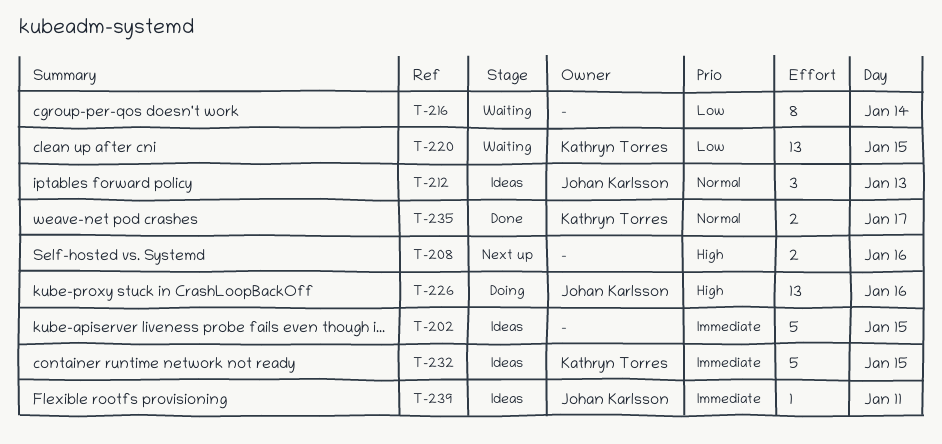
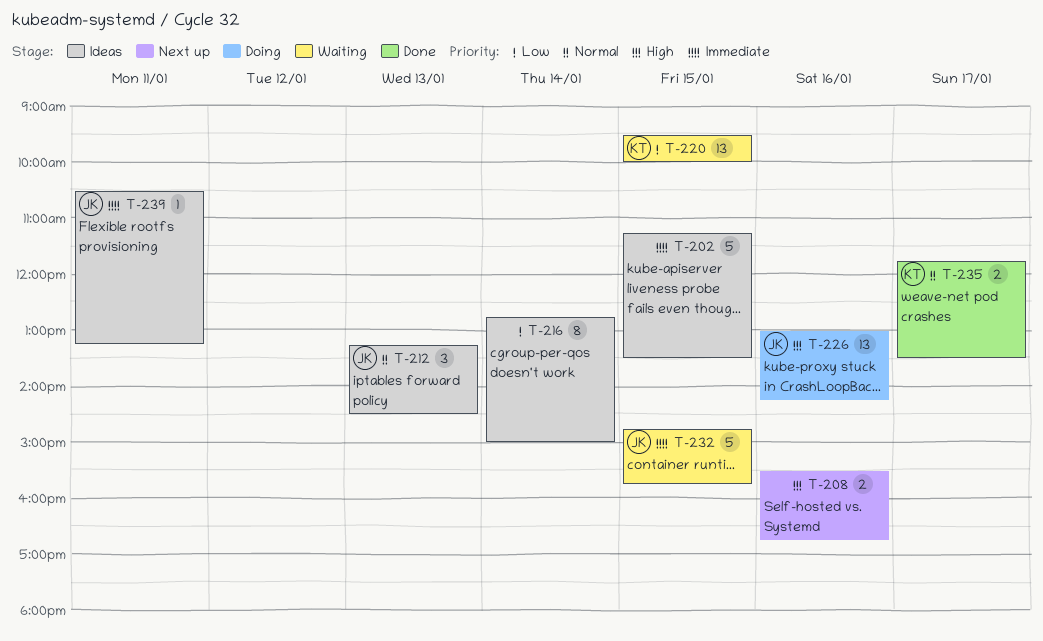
T-216, status: Waiting -> Ideas
T-232, status: Ideas -> Waiting
T-232, owner: Kathryn Torres -> Johan Karlsson

